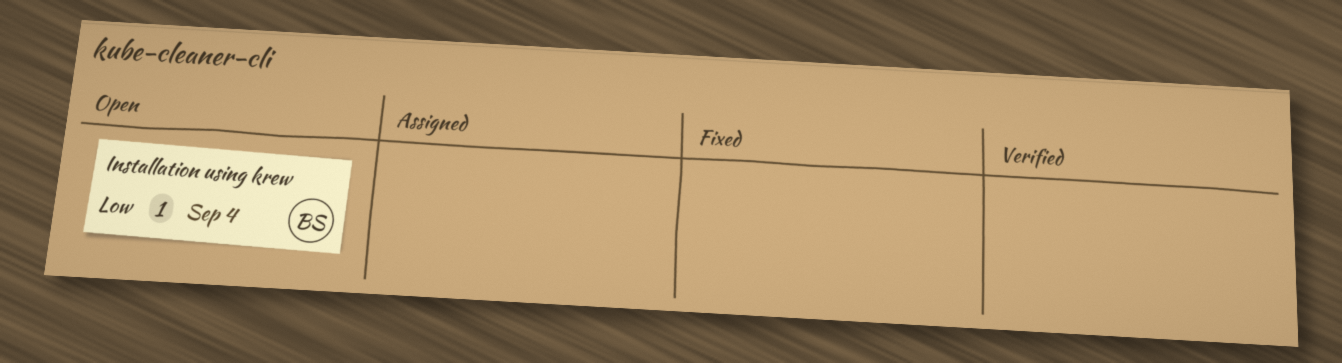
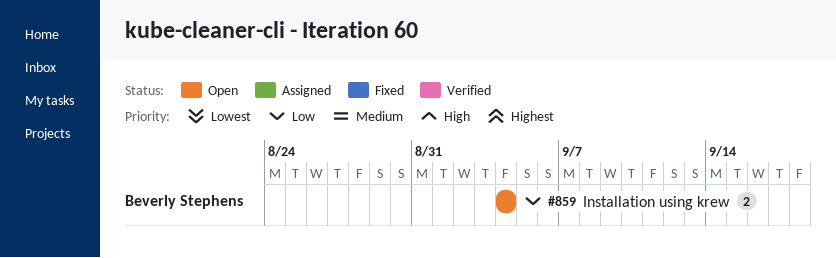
Installation using krew, estimate: 1 -> 2

